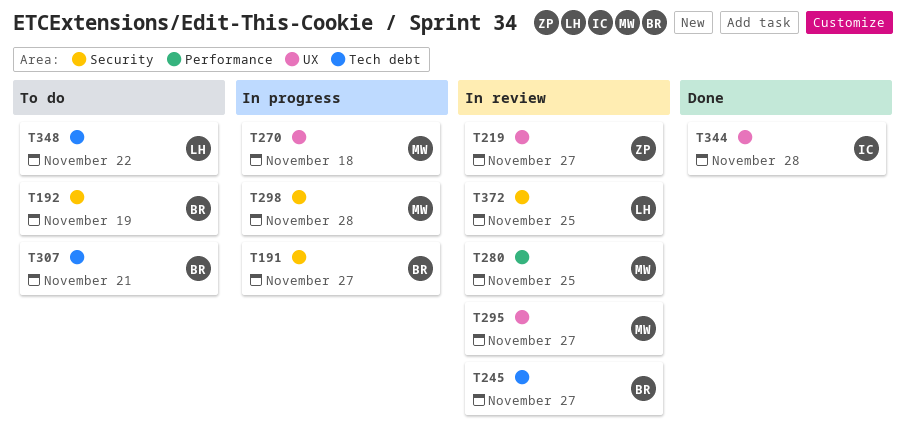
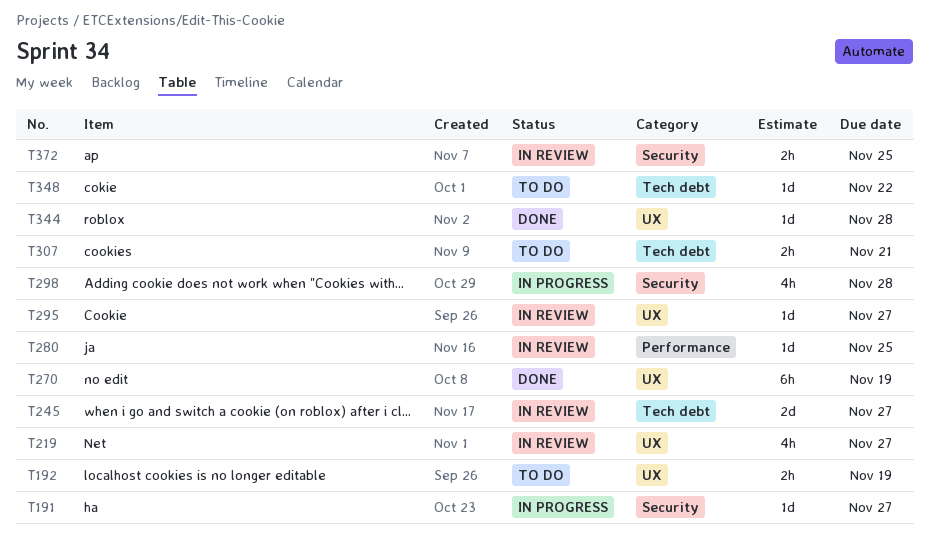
T192, label: Security -> UX
T270, status: In progress -> Done
T270, due: Nov 18 -> Nov 19

